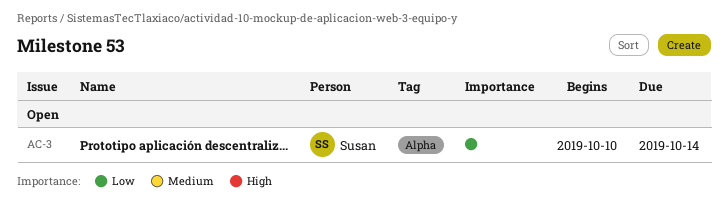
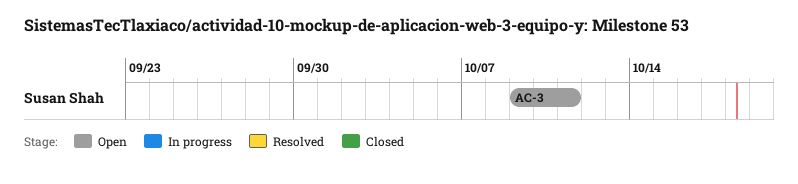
AC-3, start: Oct 10 -> Oct 9
AC-3, due: Oct 14 -> Oct 11

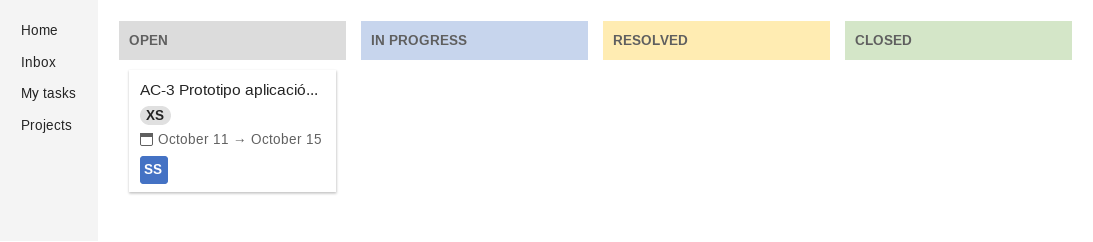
AC-3, start: Oct 9 -> Oct 11
AC-3, due: Oct 11 -> Oct 15

